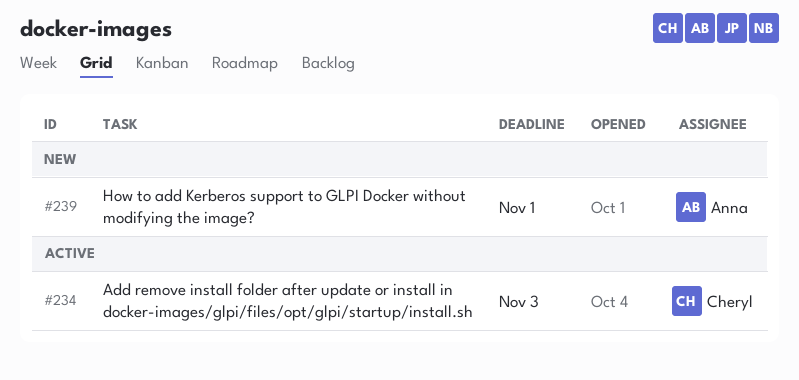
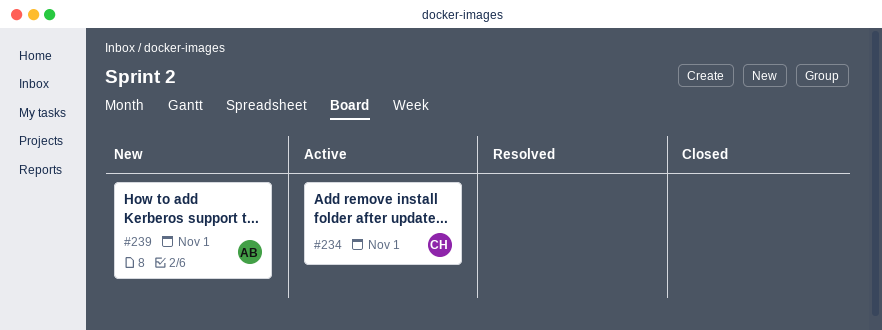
#234, due: Nov 3 -> Nov 1

